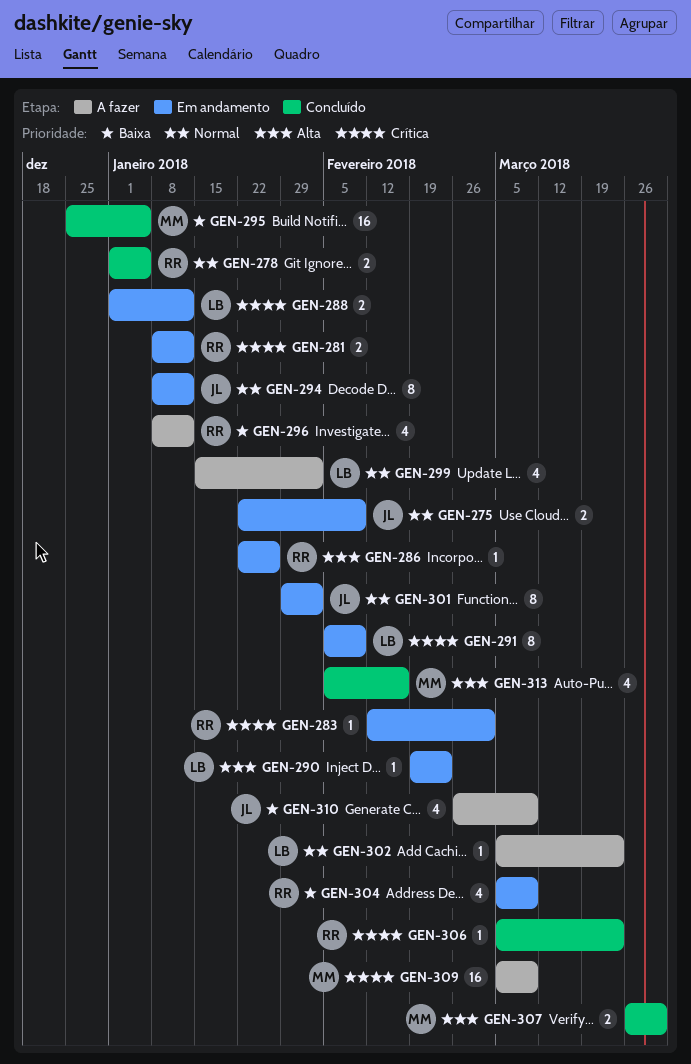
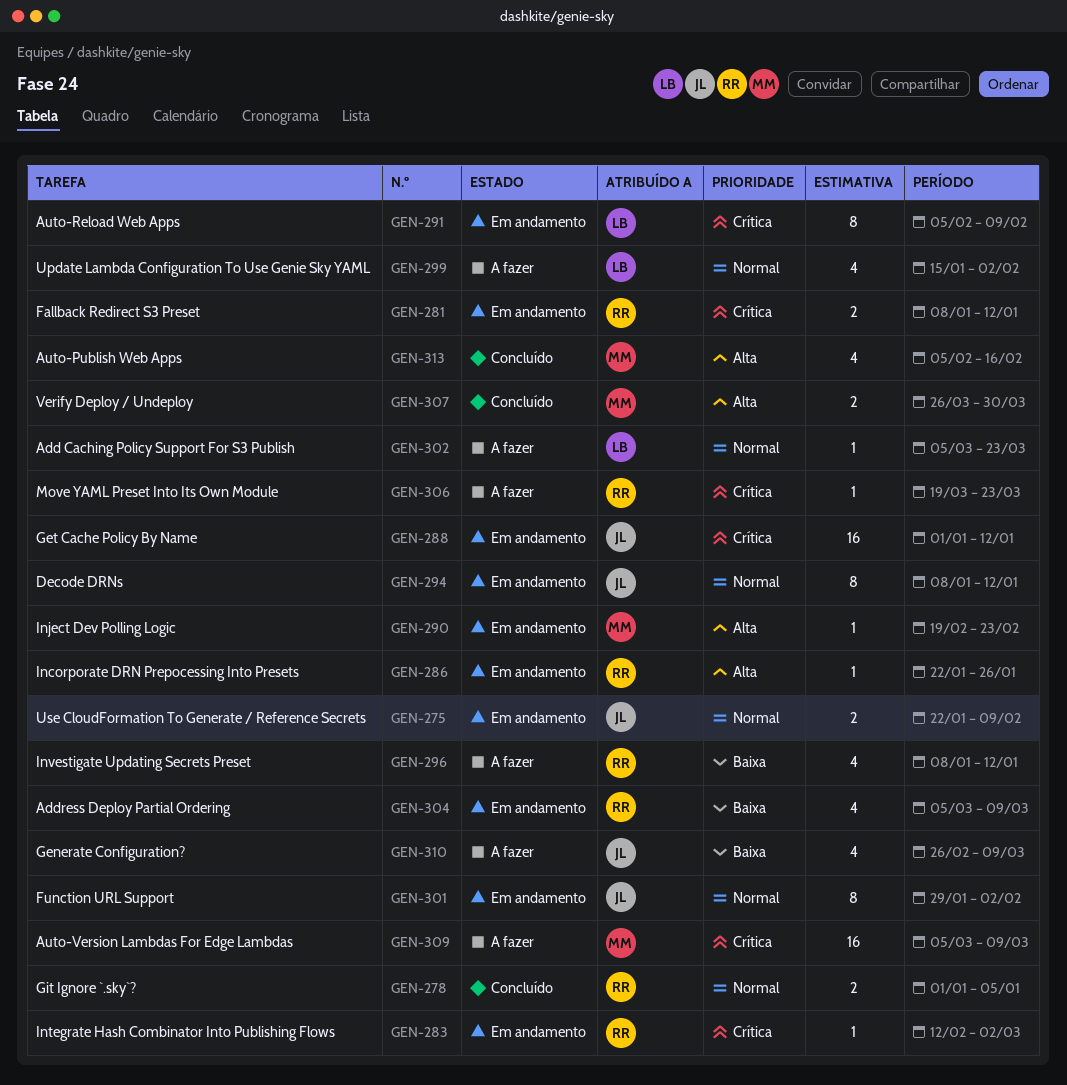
GEN-288, owner: LB -> JL
GEN-288, estimate: 2 -> 16
GEN-290, owner: LB -> MM
GEN-295: present -> none
GEN-306, status: Concluído -> A fazer
GEN-306, start: Mar 5 -> Mar 19

